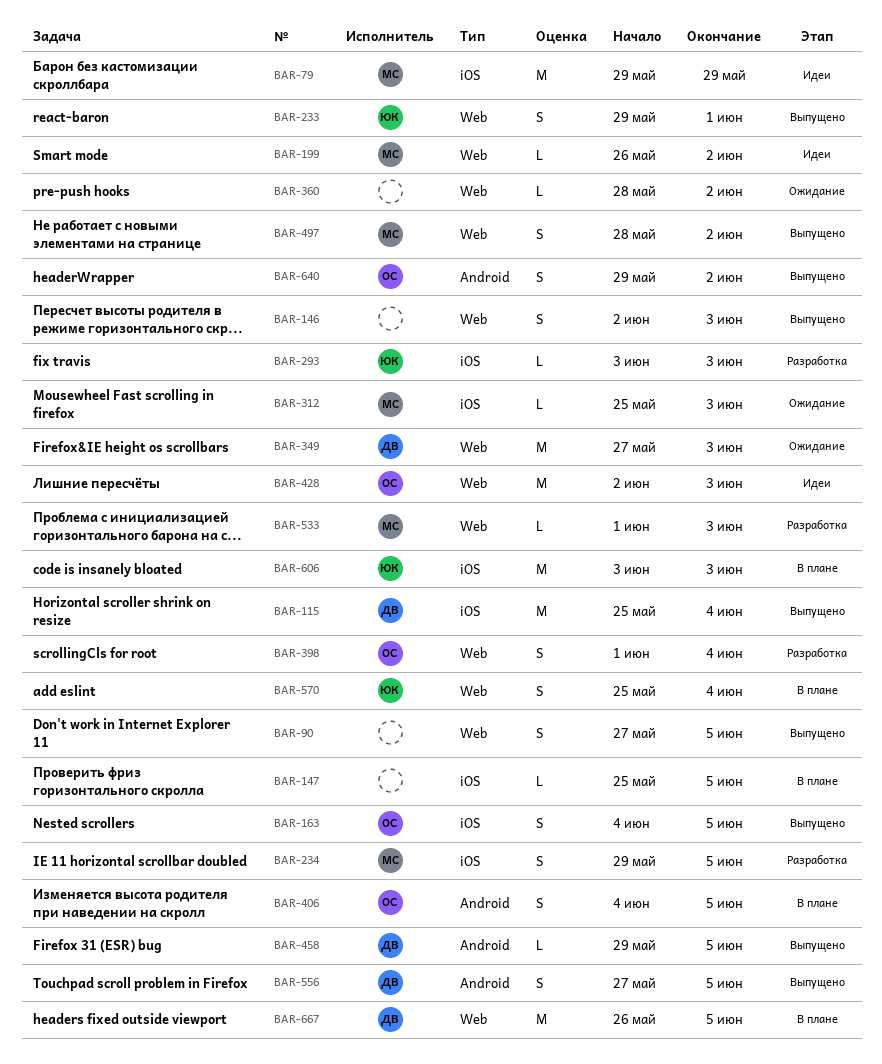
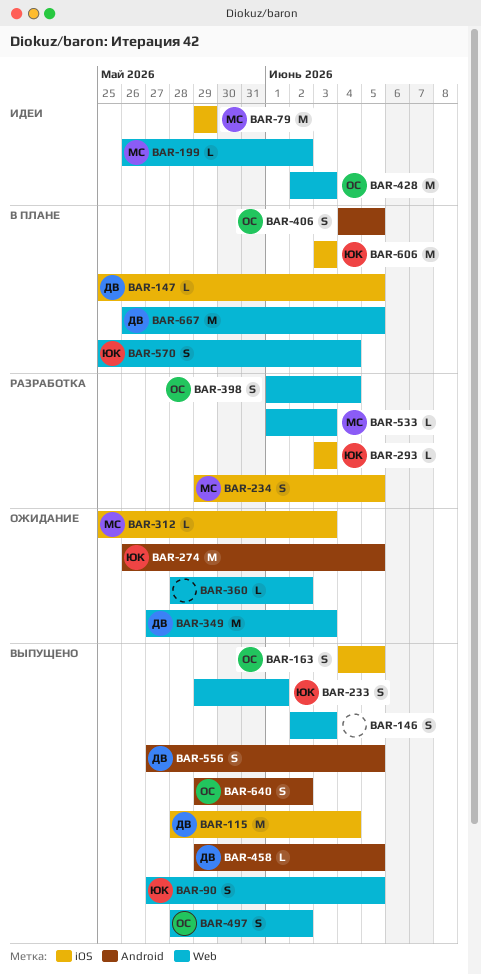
BAR-90, owner: none -> ЮК
BAR-115, start: May 25 -> May 28
BAR-147, owner: none -> ДВ
BAR-274: none -> present
BAR-497, owner: МС -> ОС

